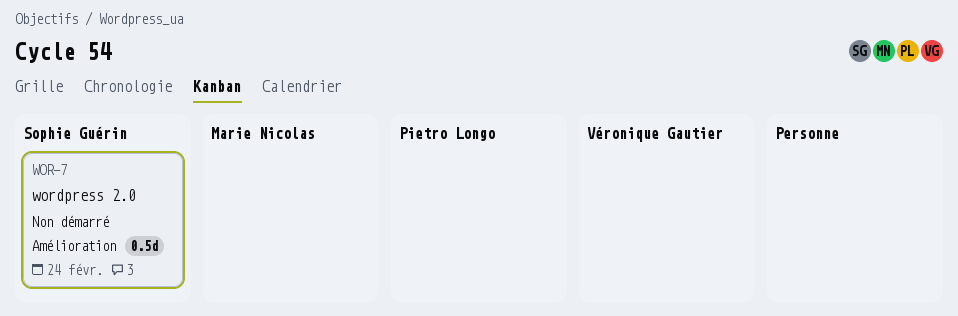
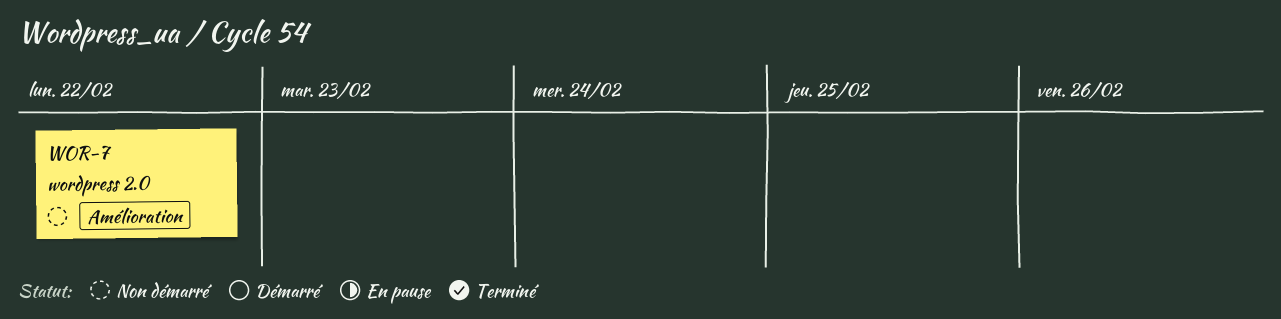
WOR-7, due: Feb 24 -> Feb 22

